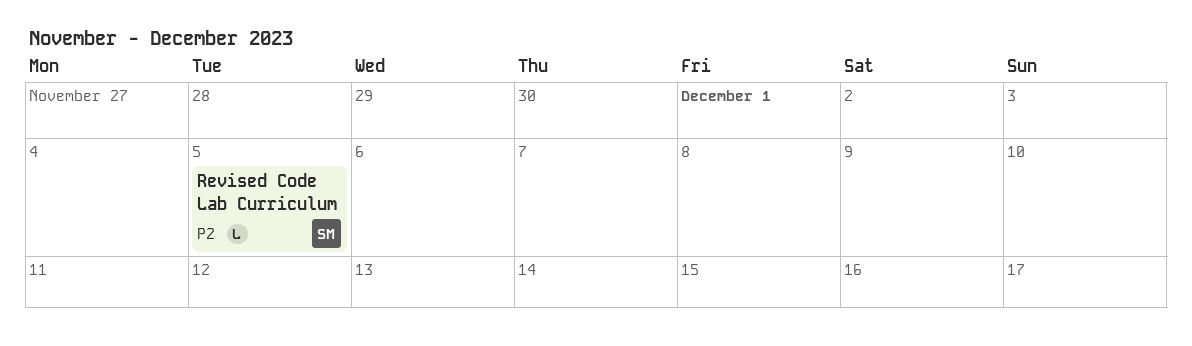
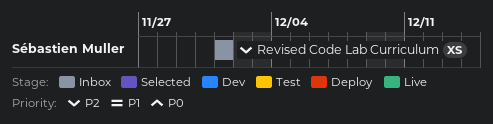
Revised Code Lab Curriculum, estimate: L -> XS
Revised Code Lab Curriculum, due: Dec 5 -> Dec 1

